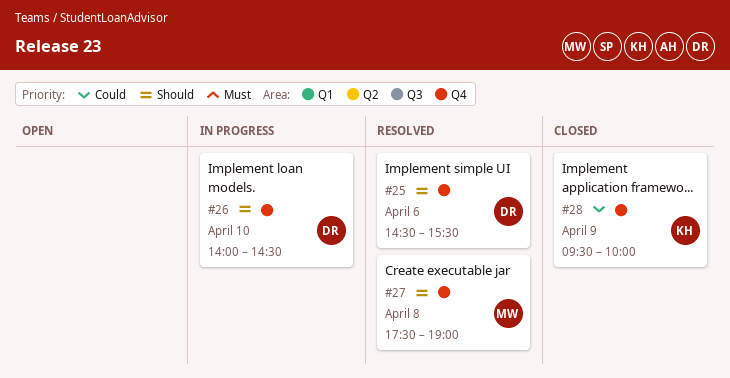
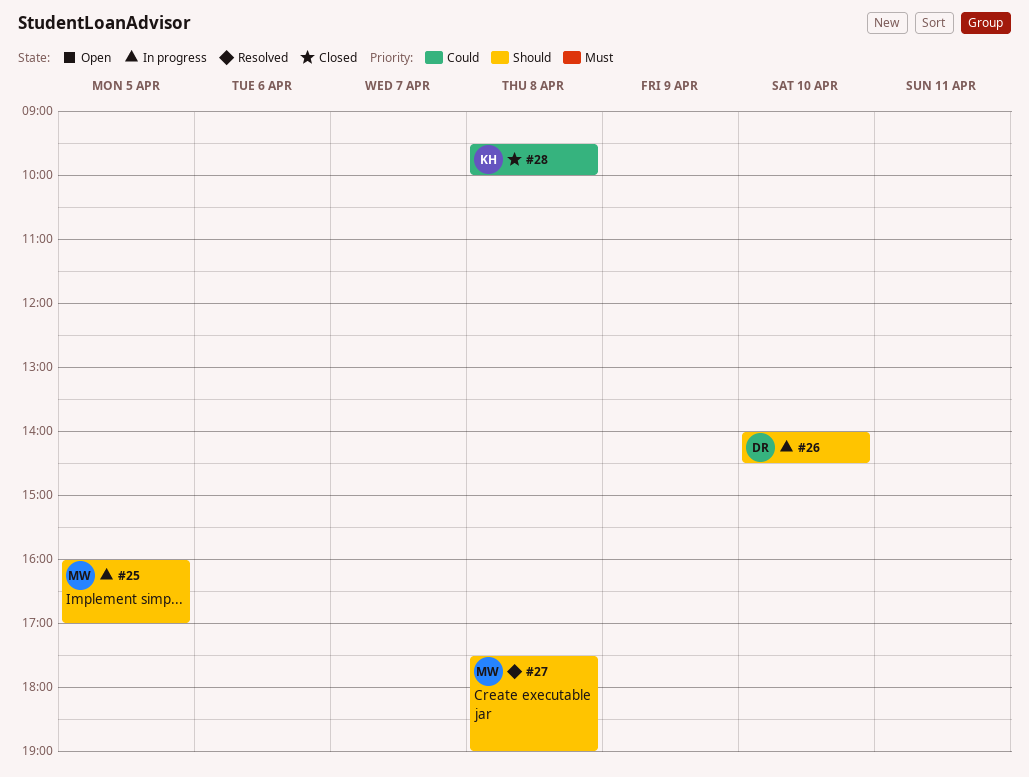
#25, status: Resolved -> In progress
#25, owner: DR -> MW
#25, day: Apr 6 -> Apr 5
#25, begins: 14:30 -> 16:00
#25, ends: 15:30 -> 17:00
#28, day: Apr 9 -> Apr 8

